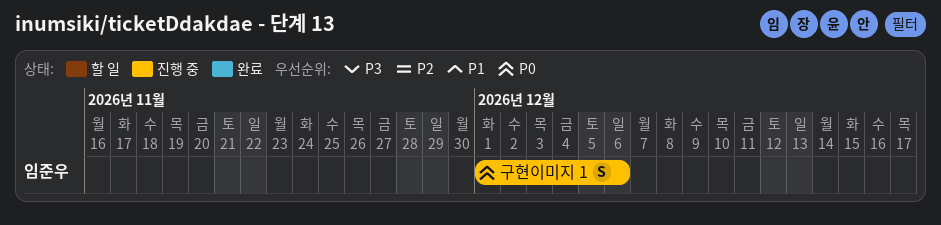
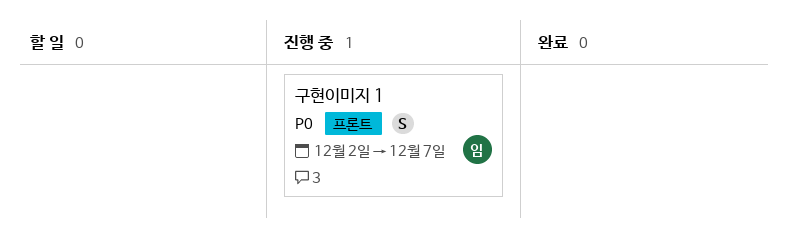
구현이미지 1, start: Dec 1 -> Dec 2
구현이미지 1, due: Dec 6 -> Dec 7

